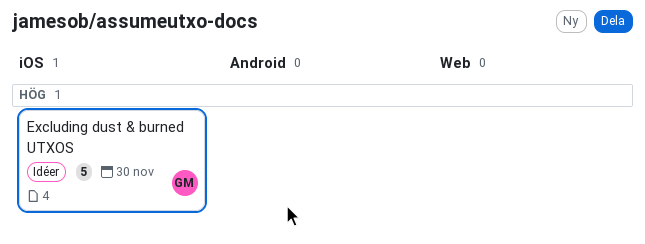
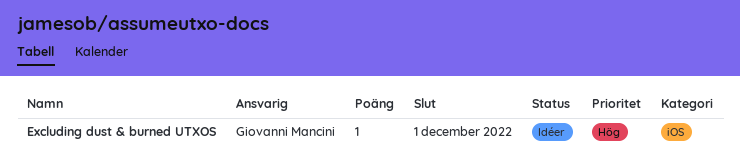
Excluding dust & burned UTXOS, estimate: 5 -> 1
Excluding dust & burned UTXOS, due: Nov 30 -> Dec 1

